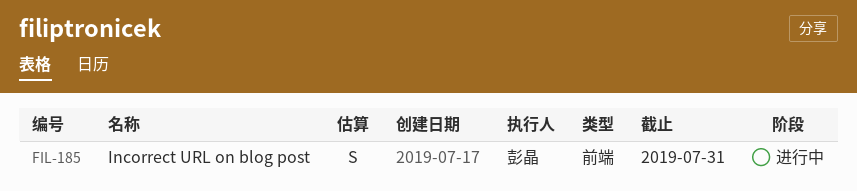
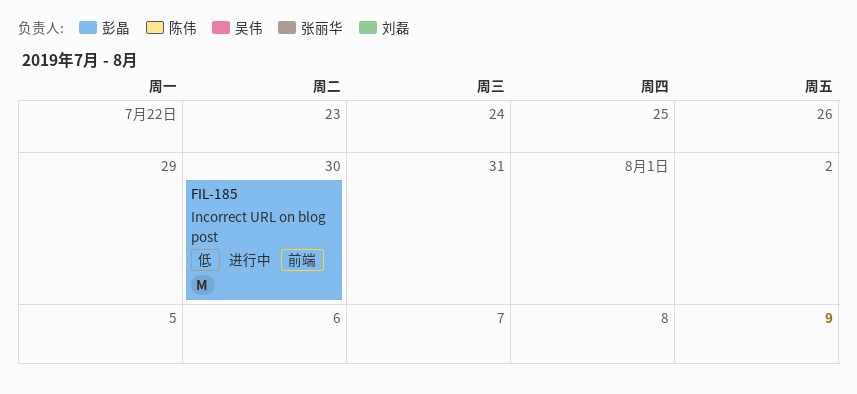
FIL-185, estimate: S -> M
FIL-185, due: Jul 31 -> Jul 30

